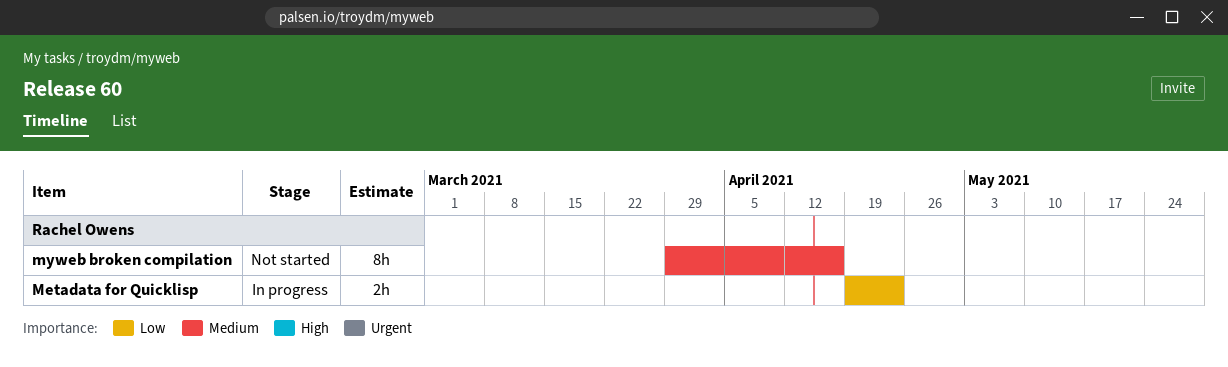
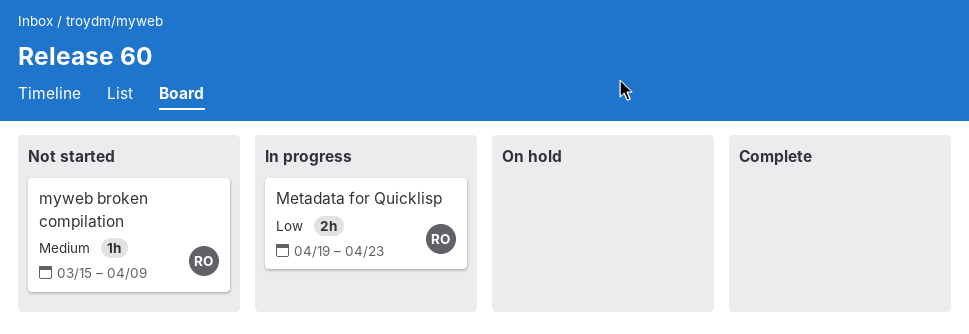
myweb broken compilation, estimate: 8h -> 1h
myweb broken compilation, start: Mar 29 -> Mar 15
myweb broken compilation, due: Apr 16 -> Apr 9

